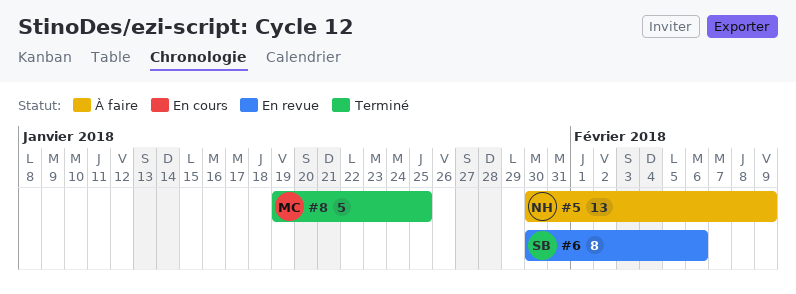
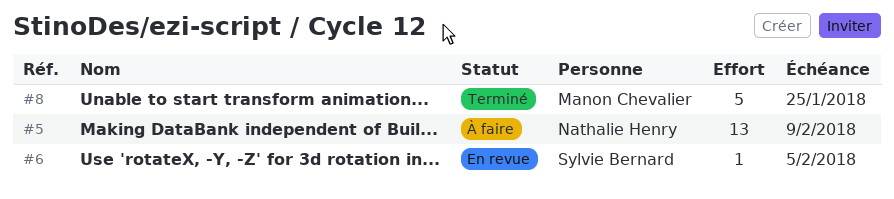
#6, estimate: 8 -> 1
#6, due: Feb 6 -> Feb 5

